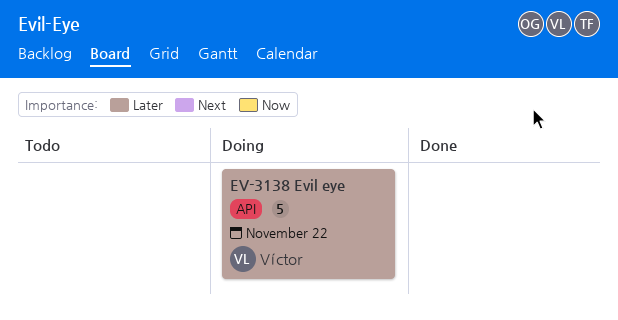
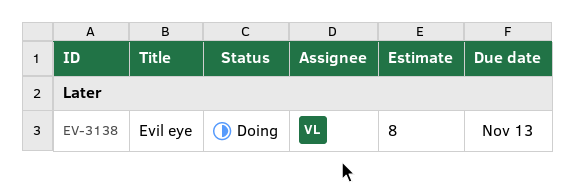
EV-3138, estimate: 5 -> 8
EV-3138, due: Nov 22 -> Nov 13

